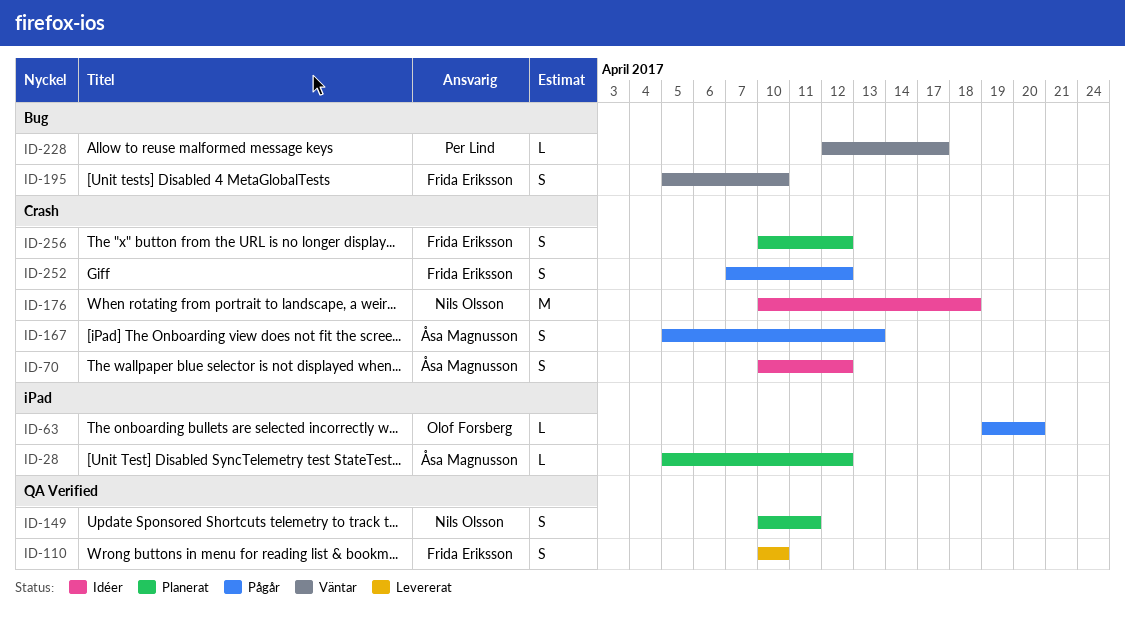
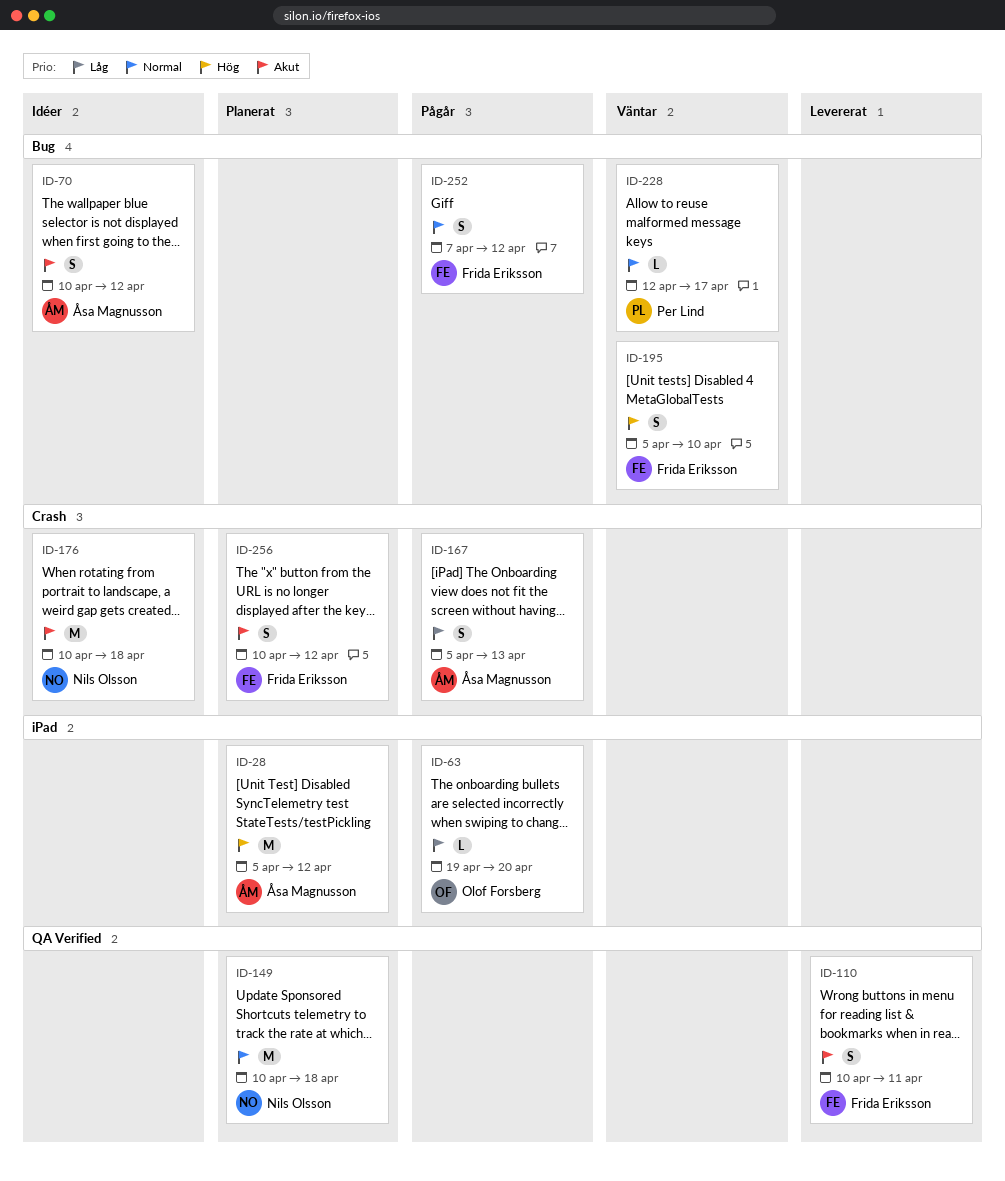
ID-28, estimate: L -> M
ID-70, label: Crash -> Bug
ID-110, due: Apr 10 -> Apr 11
ID-149, estimate: S -> M
ID-149, due: Apr 11 -> Apr 18
ID-252, label: Crash -> Bug

